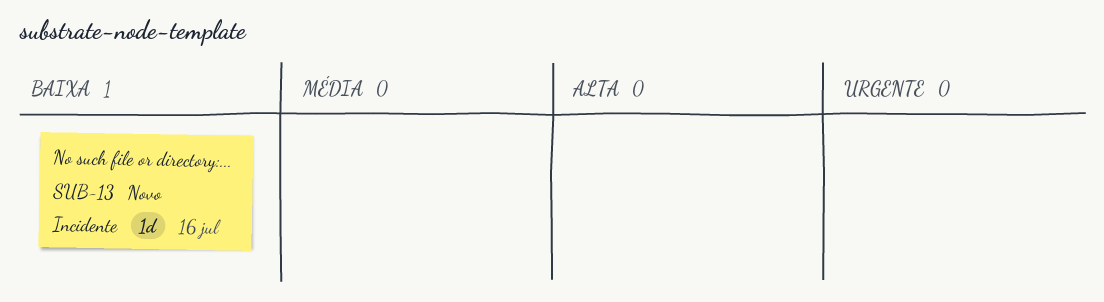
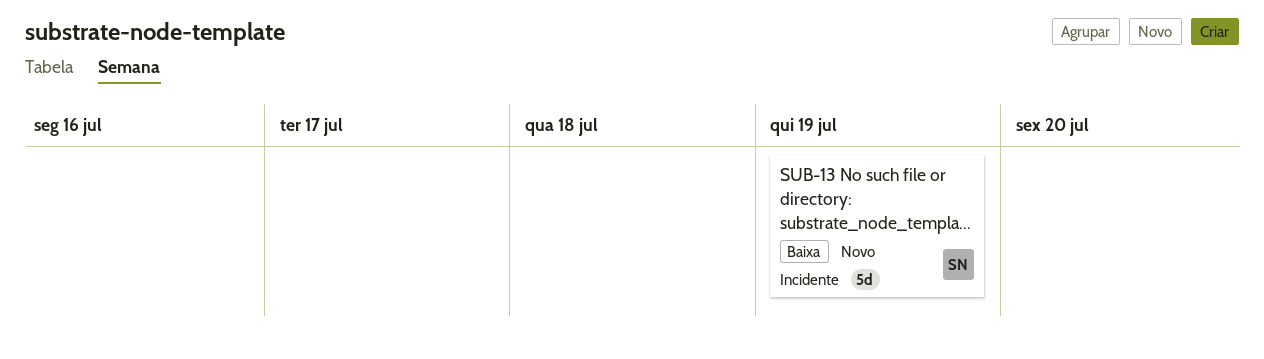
SUB-13, estimate: 1d -> 5d
SUB-13, due: Jul 16 -> Jul 19

